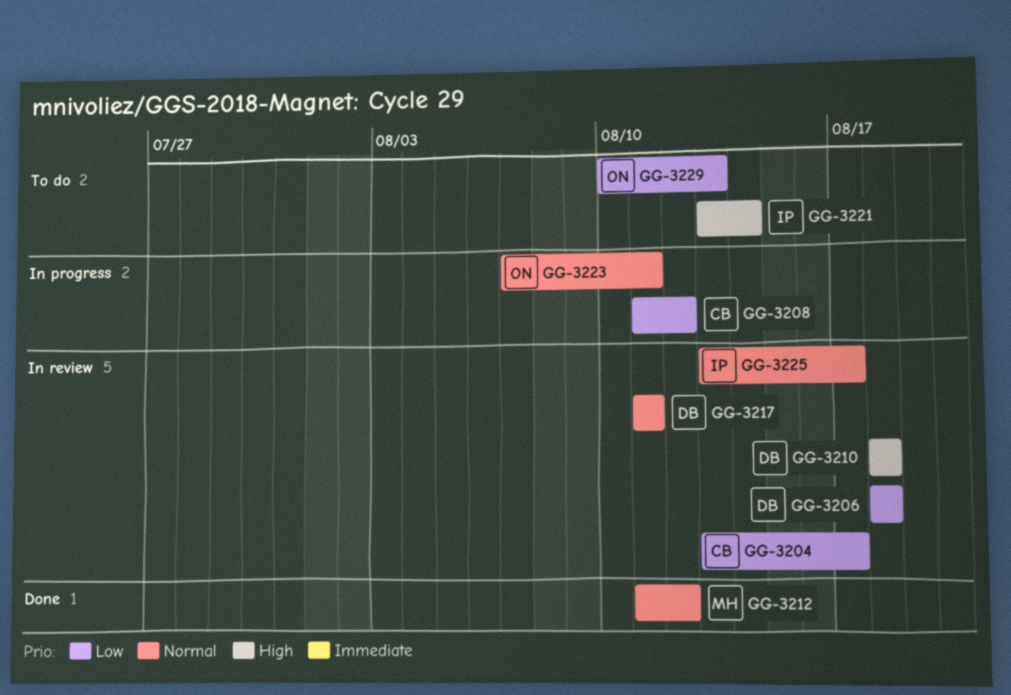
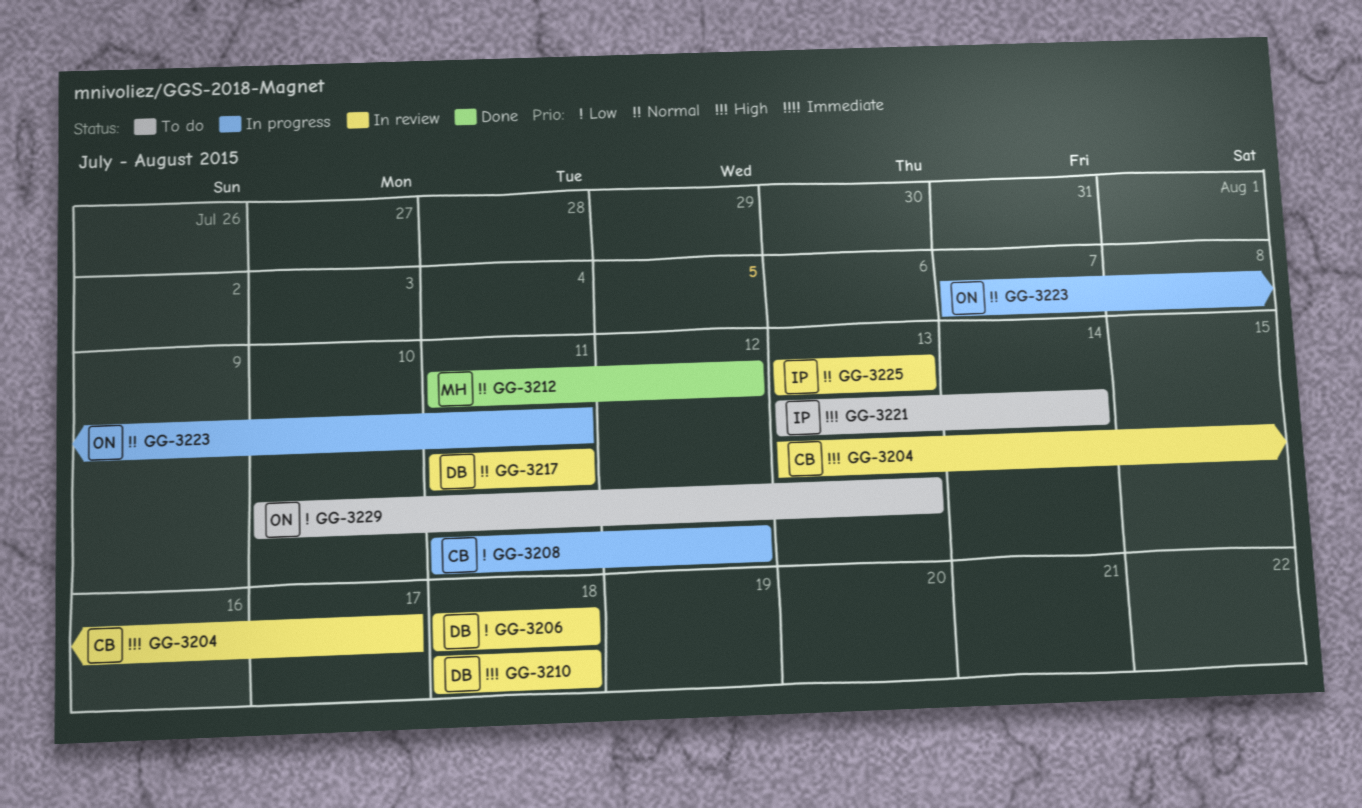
GG-3204, priority: Low -> High
GG-3225, due: Aug 17 -> Aug 13

